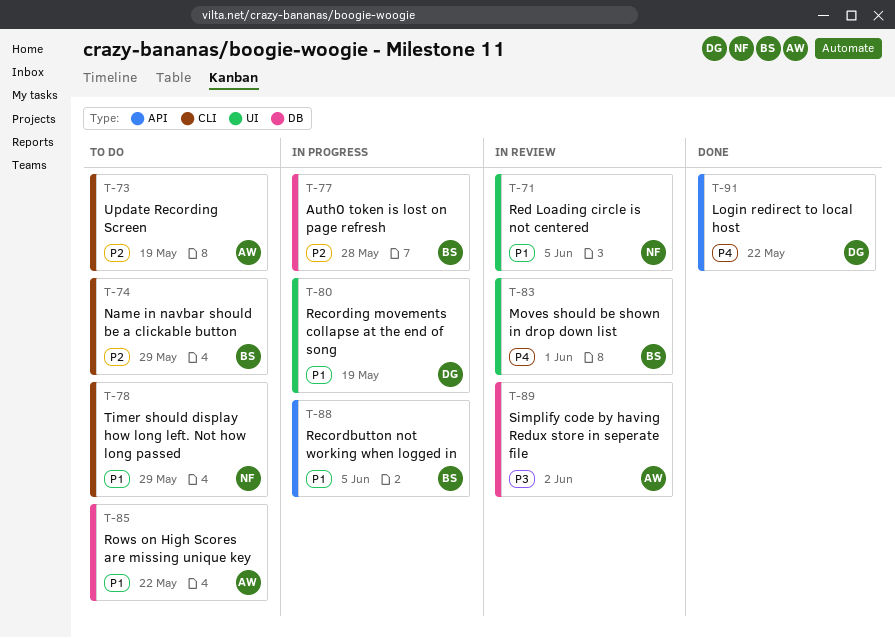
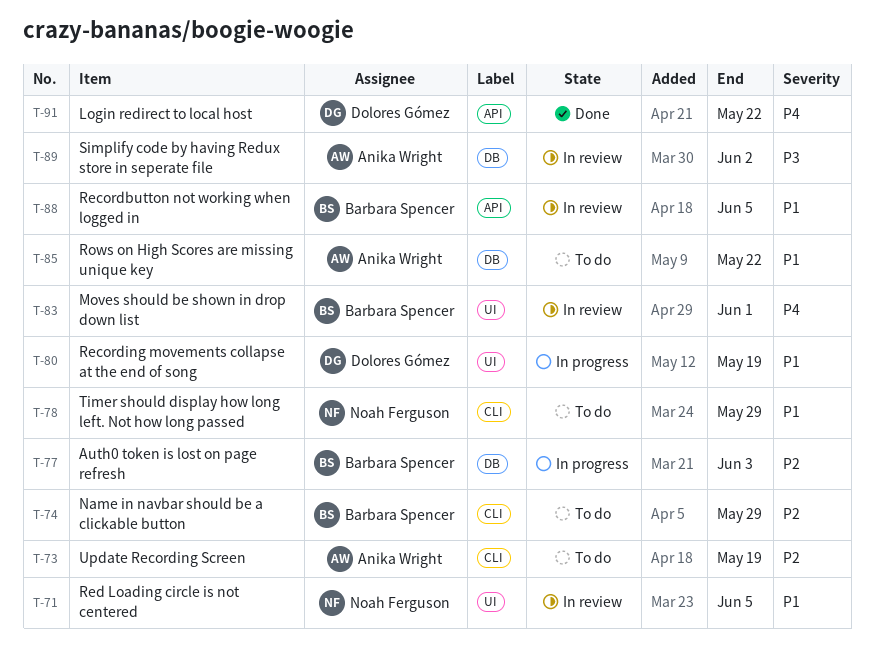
T-77, due: May 28 -> Jun 3
T-88, status: In progress -> In review

